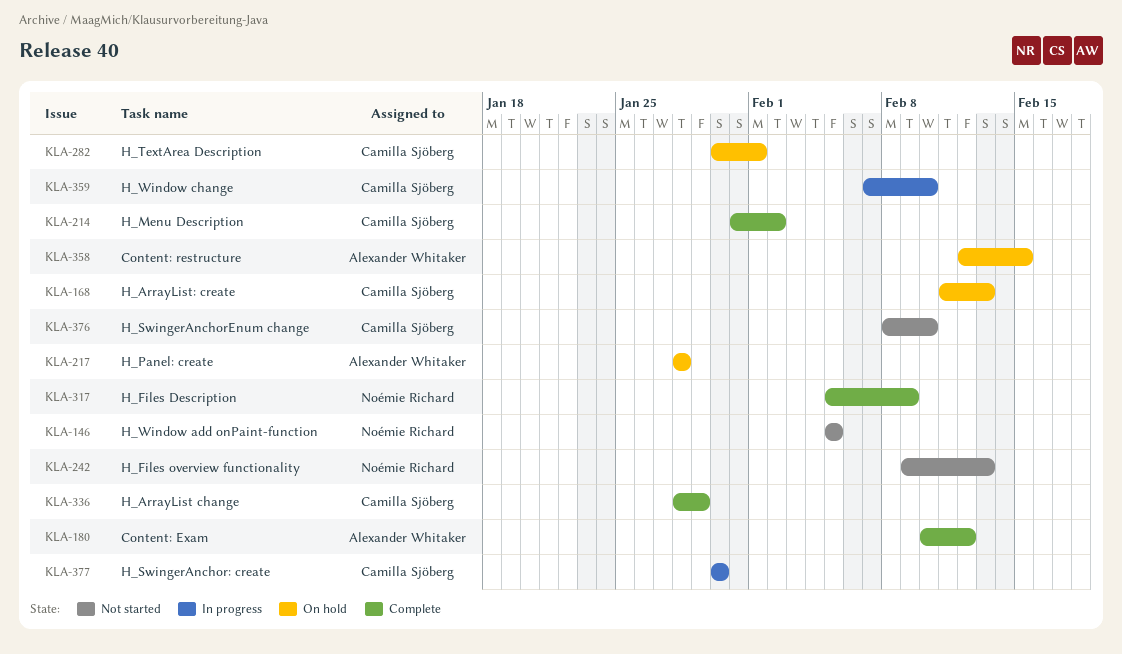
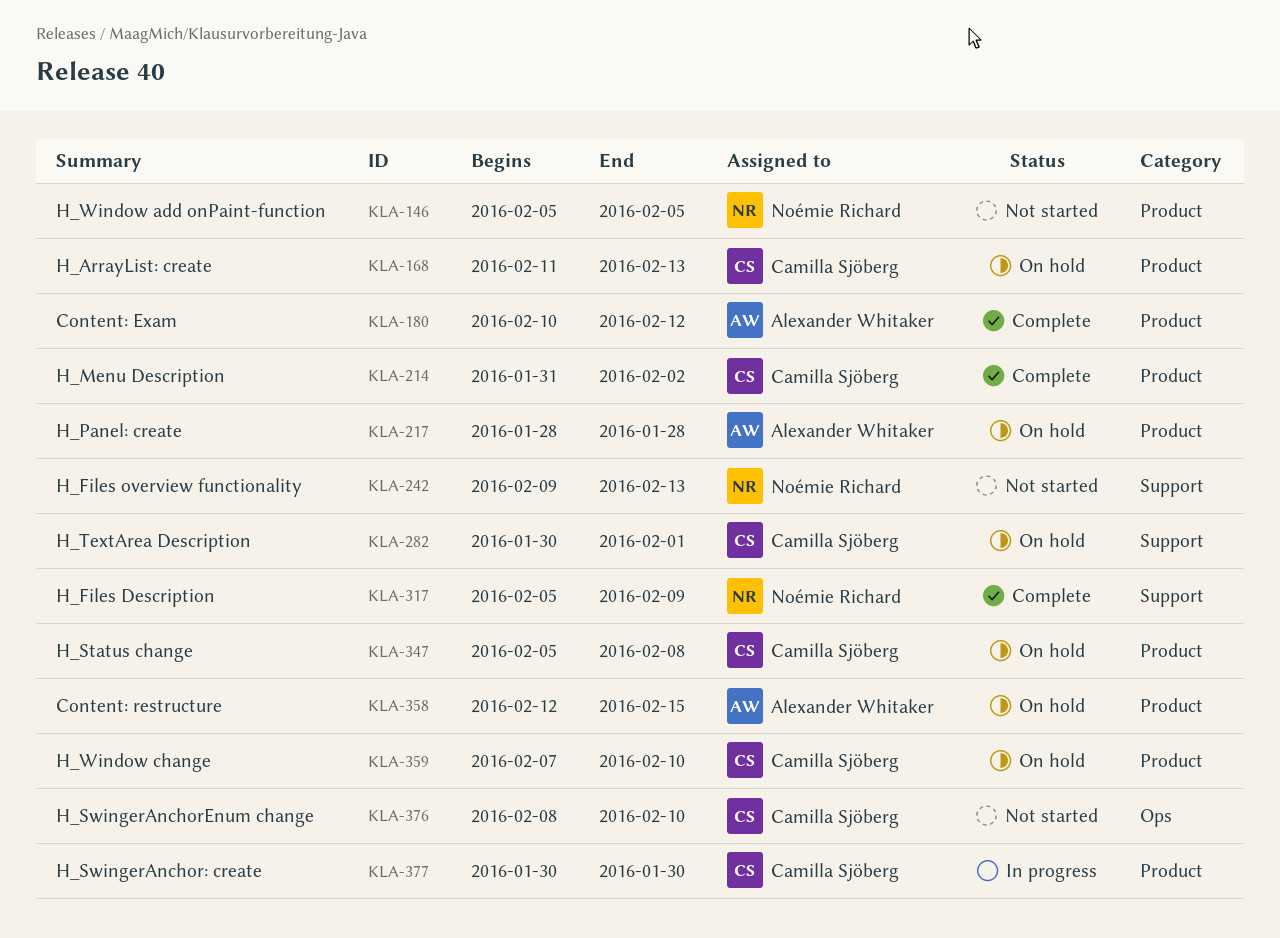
KLA-336: present -> none
KLA-347: none -> present
KLA-359, status: In progress -> On hold

